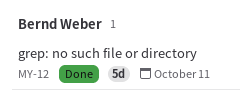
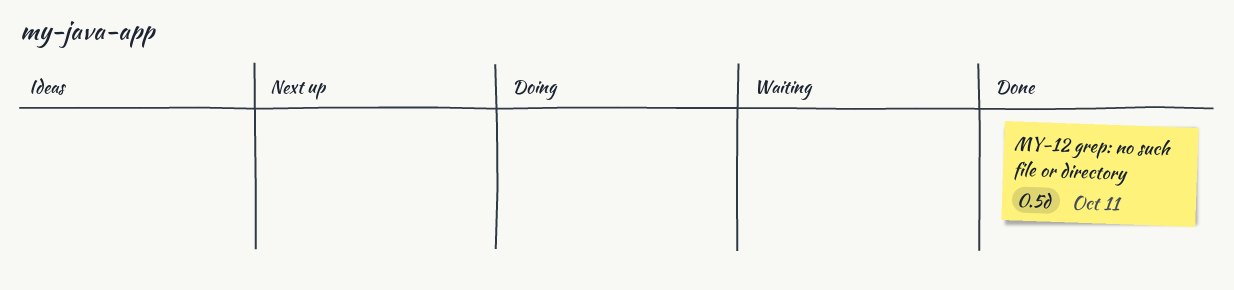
MY-12, estimate: 5d -> 0.5d

